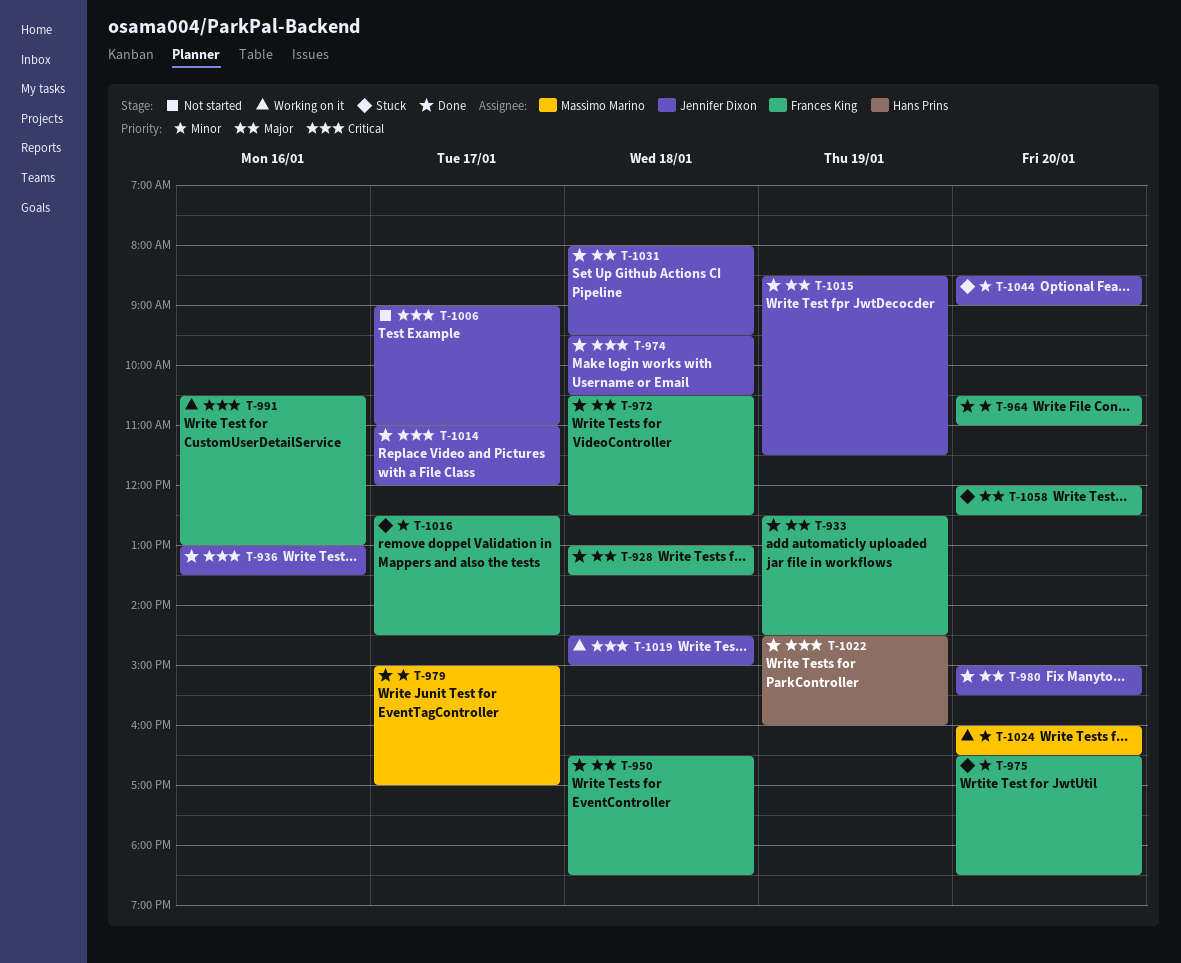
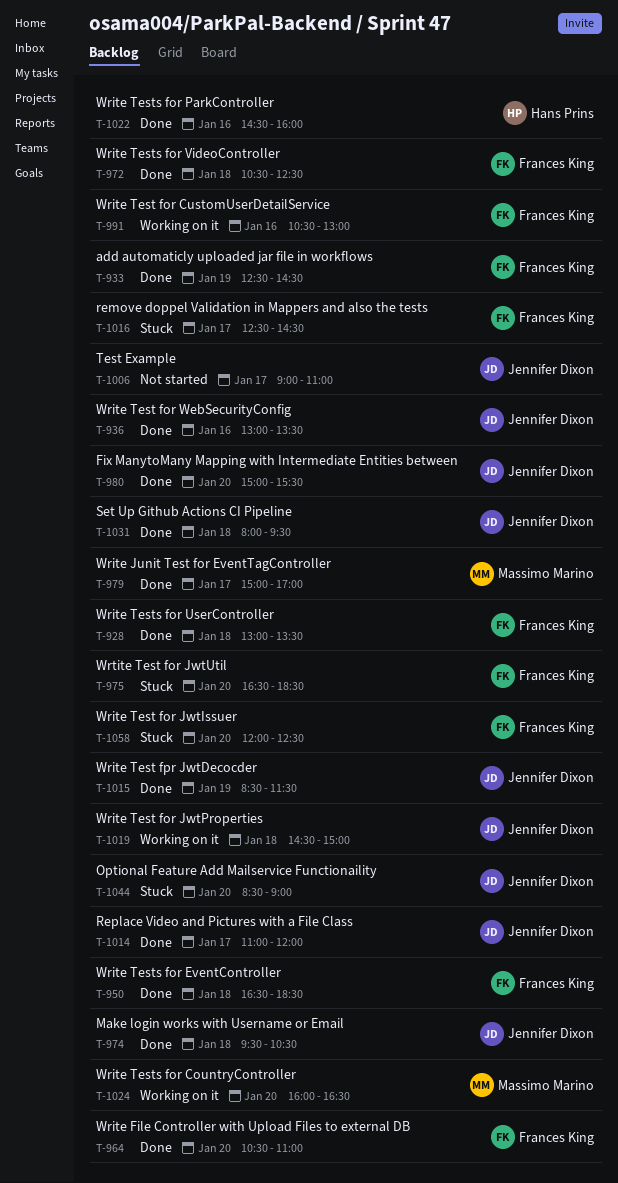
T-1022, day: Jan 19 -> Jan 16

